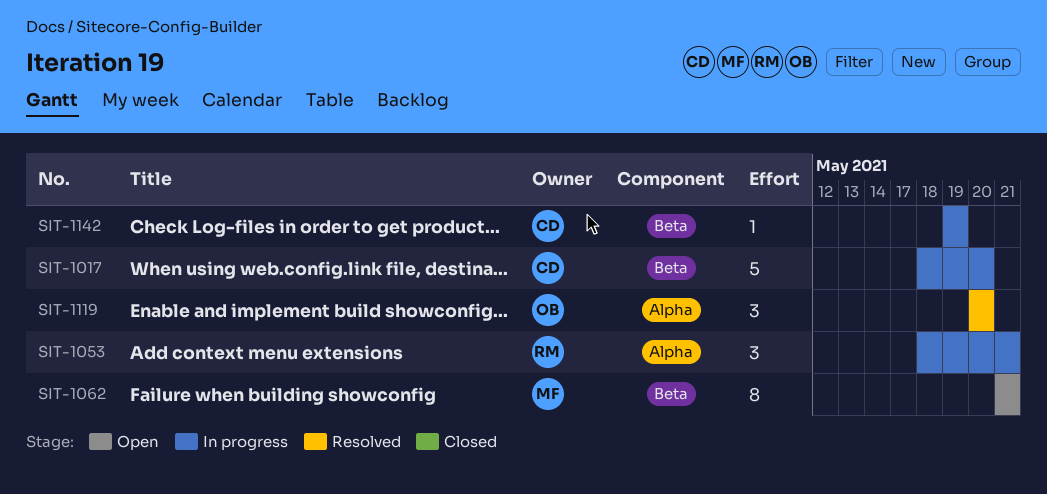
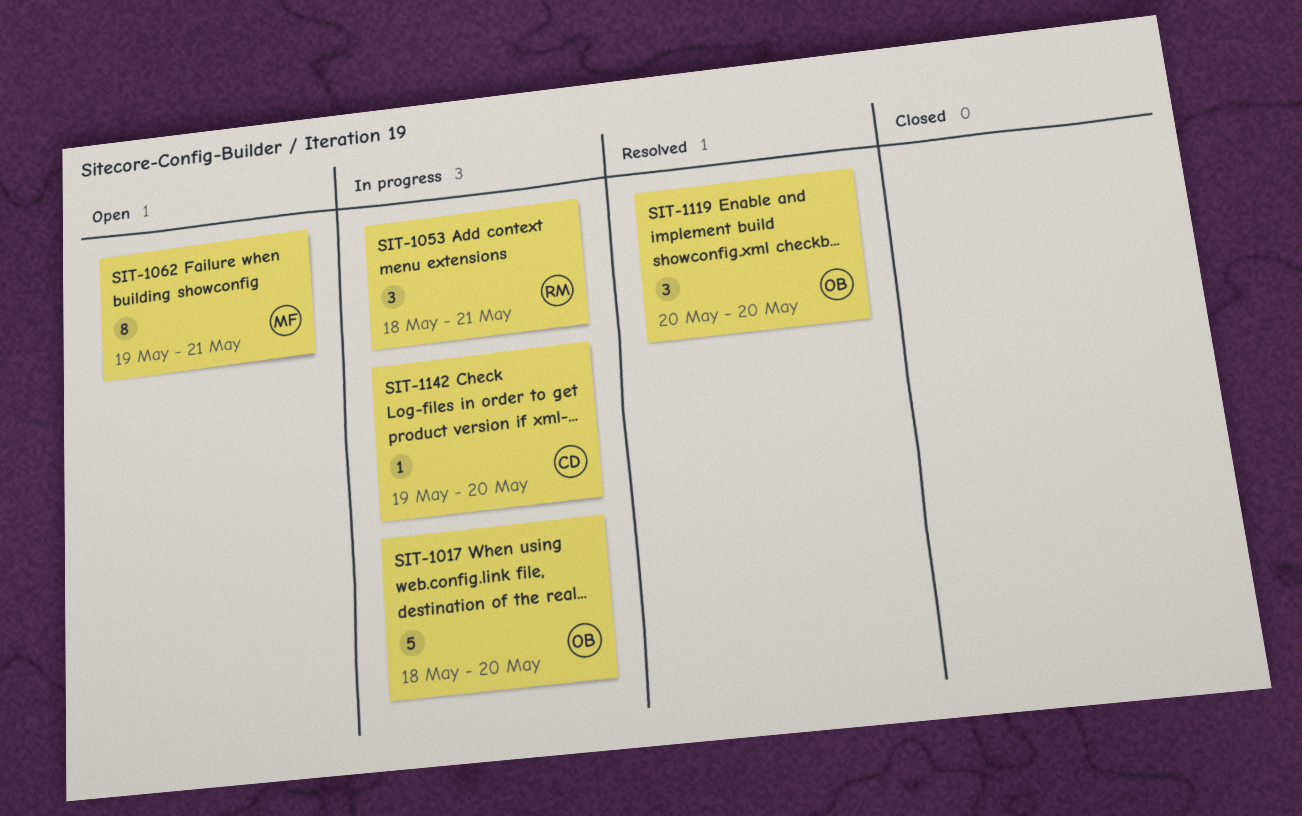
SIT-1017, owner: CD -> OB
SIT-1062, start: May 21 -> May 19
SIT-1142, due: May 19 -> May 20

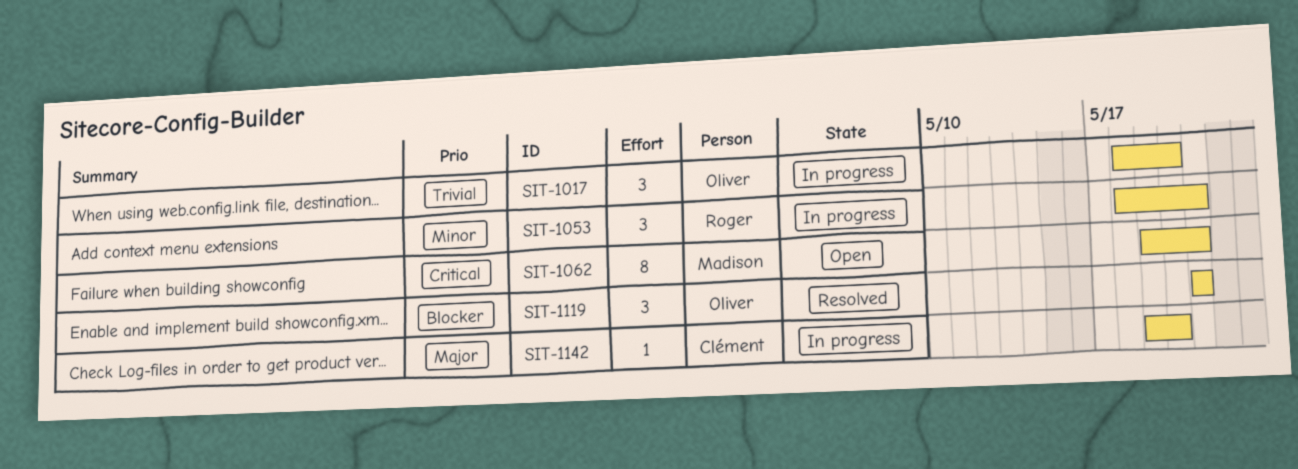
SIT-1017, estimate: 5 -> 3
SIT-1119, start: May 20 -> May 21
SIT-1119, due: May 20 -> May 21

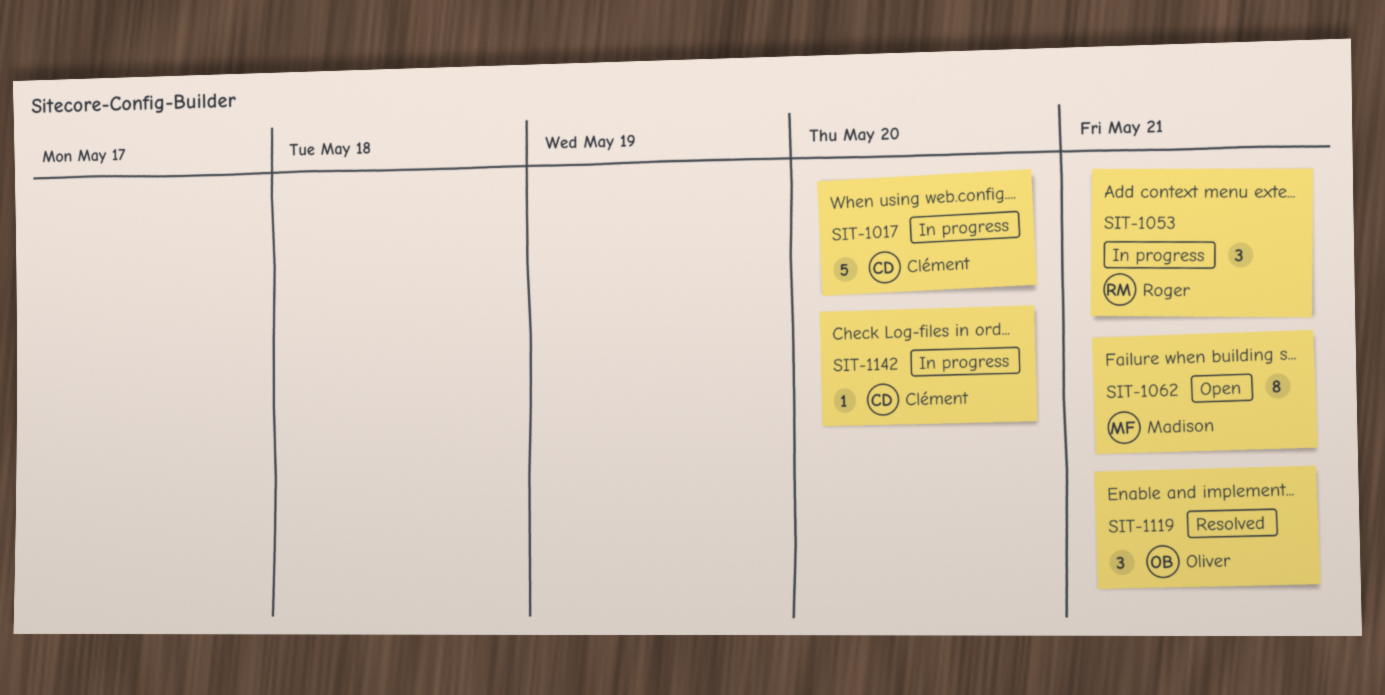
SIT-1017, owner: Oliver -> Clément
SIT-1017, estimate: 3 -> 5

